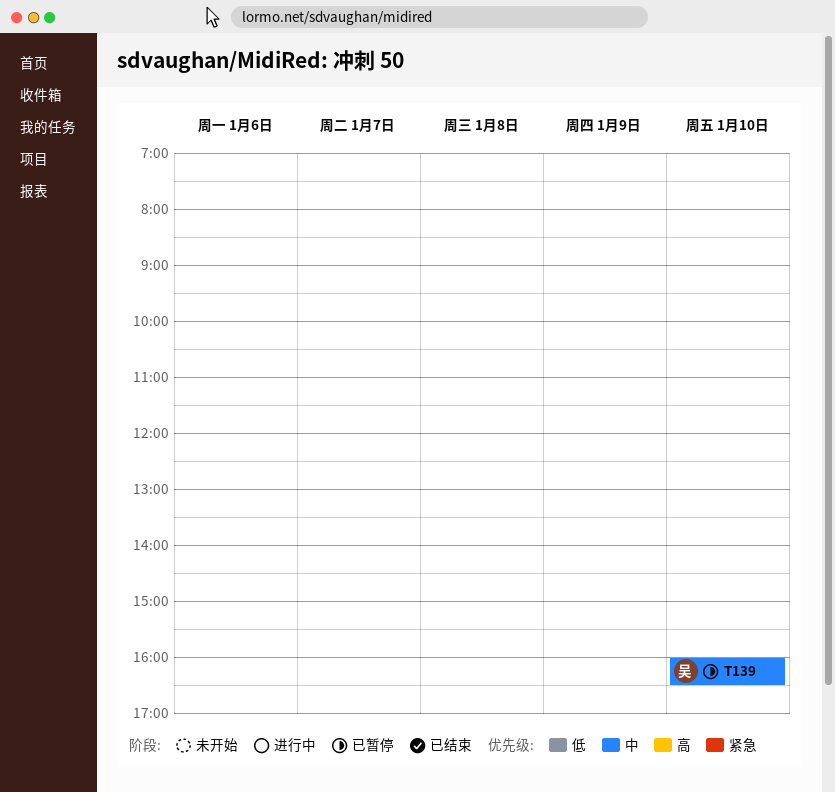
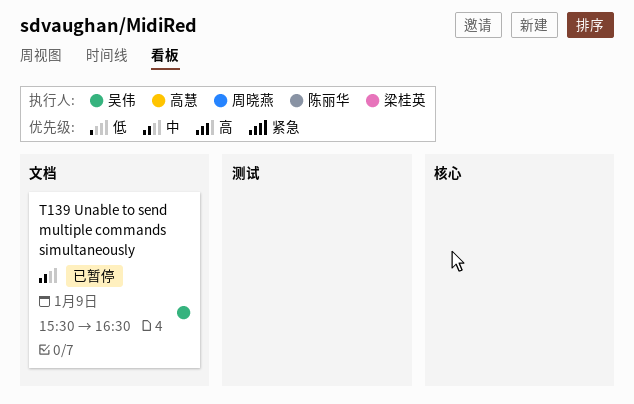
T139, day: Jan 10 -> Jan 9
T139, begins: 16:00 -> 15:30

